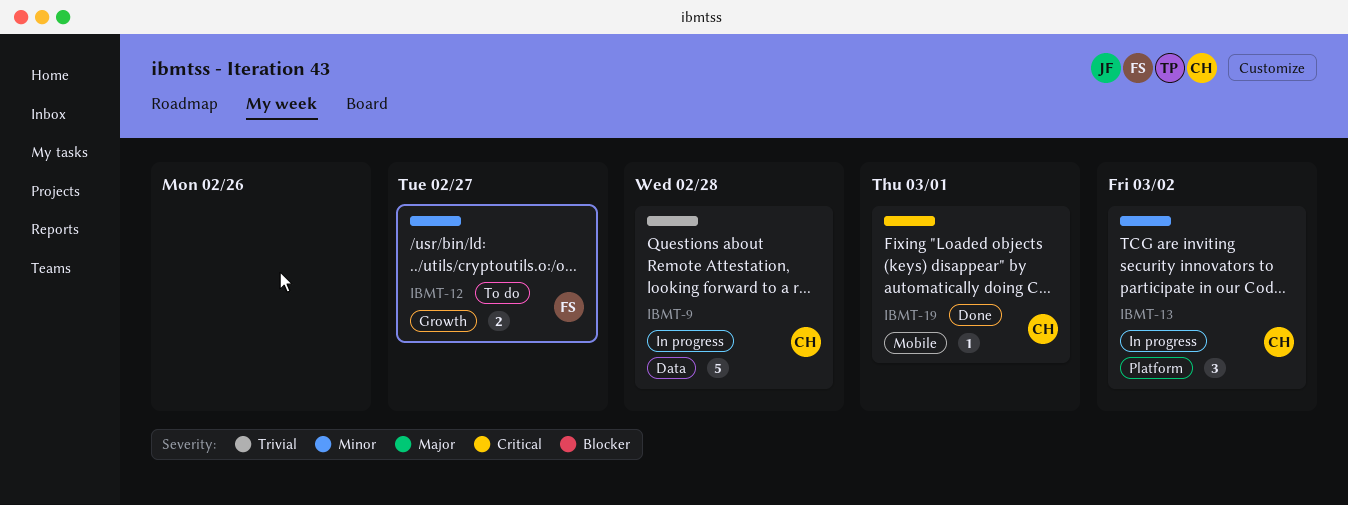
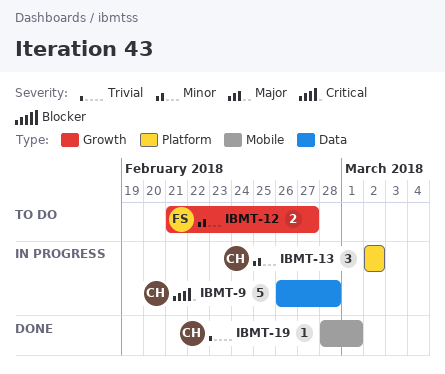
IBMT-9, priority: Trivial -> Critical
IBMT-19, priority: Critical -> Trivial

